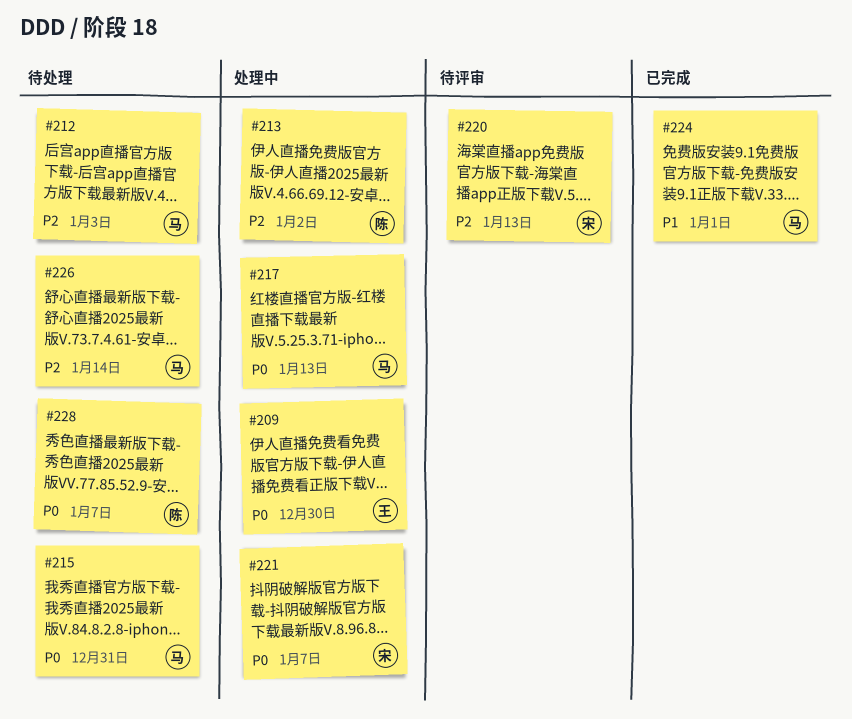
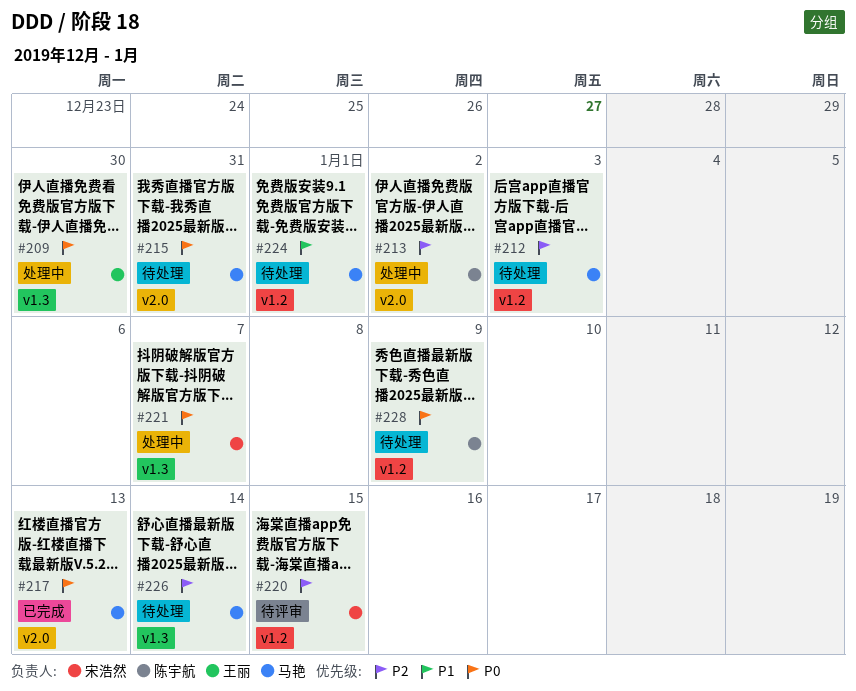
#217, status: 处理中 -> 已完成
#220, due: Jan 13 -> Jan 15
#224, status: 已完成 -> 待处理
#228, due: Jan 7 -> Jan 9

